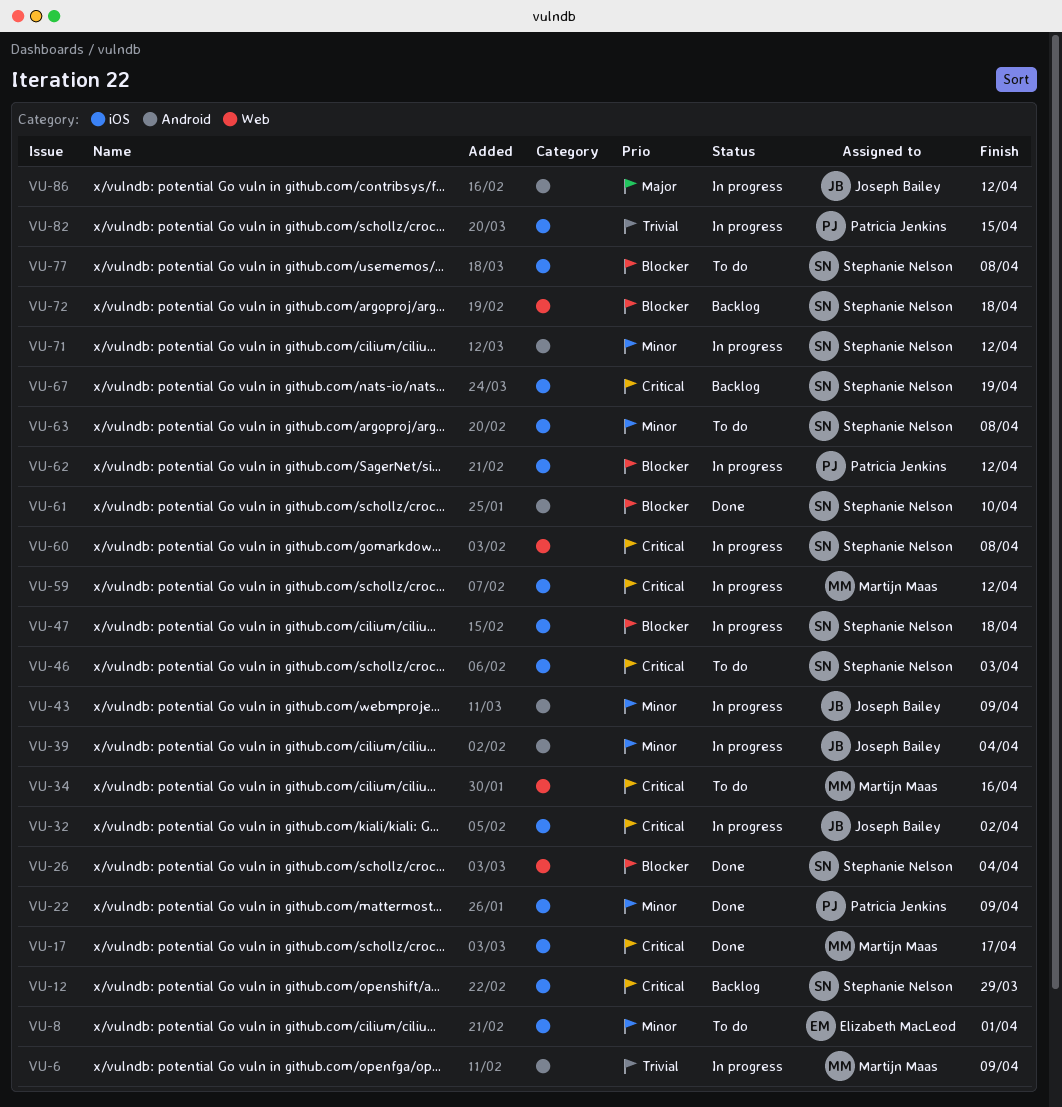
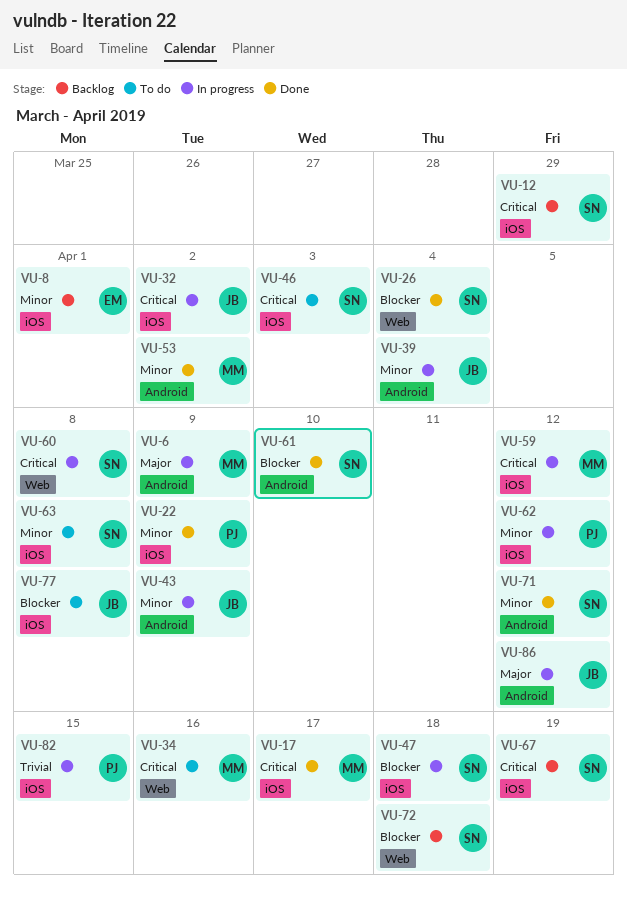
VU-6, priority: Trivial -> Major
VU-8, status: To do -> Backlog
VU-53: none -> present
VU-62, priority: Blocker -> Minor
VU-71, status: In progress -> Done
VU-77, owner: Stephanie Nelson -> Joseph Bailey

